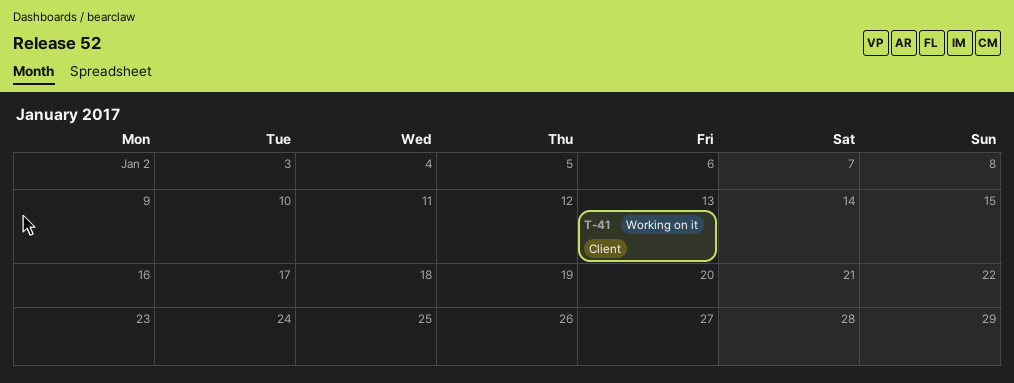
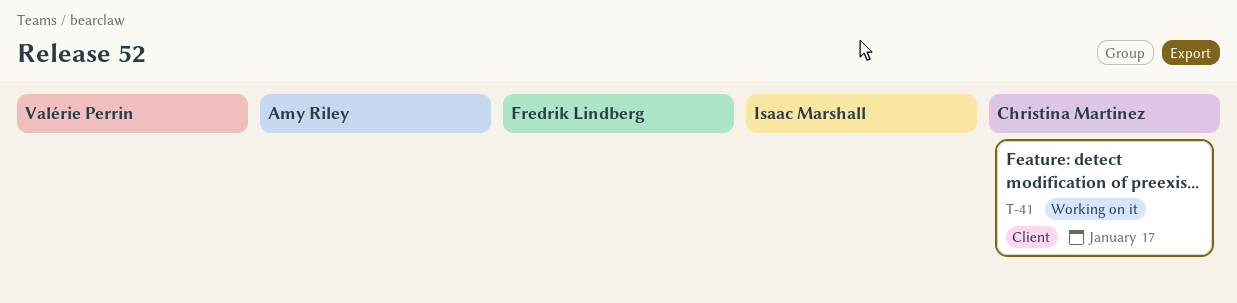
T-41, due: Jan 13 -> Jan 17

